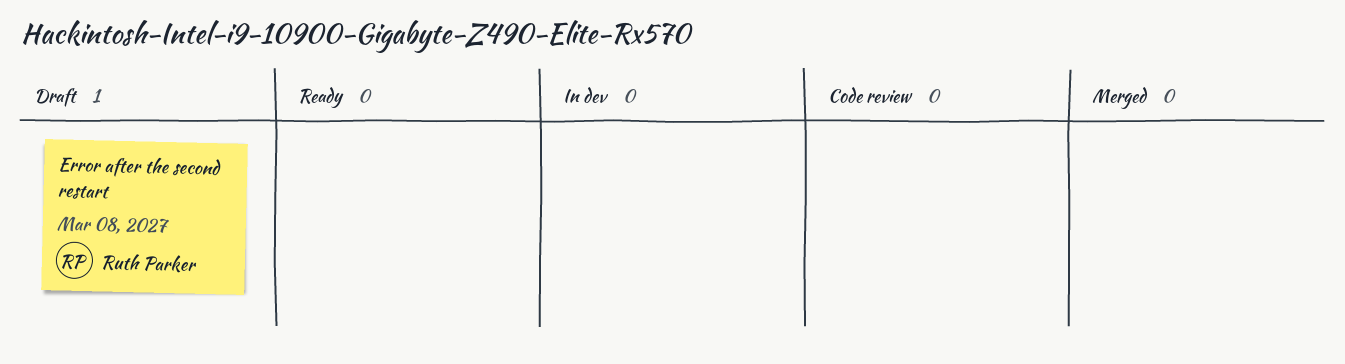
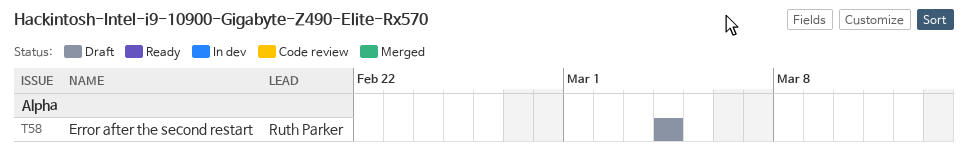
Error after the second restart, due: Mar 8 -> Mar 4

